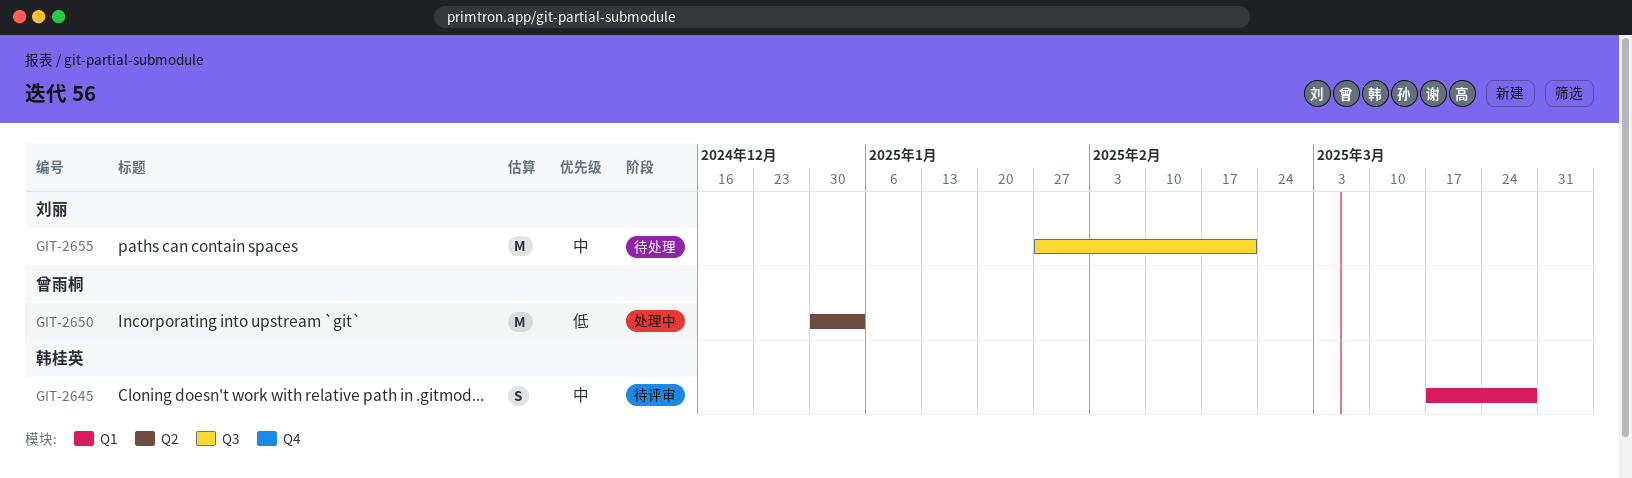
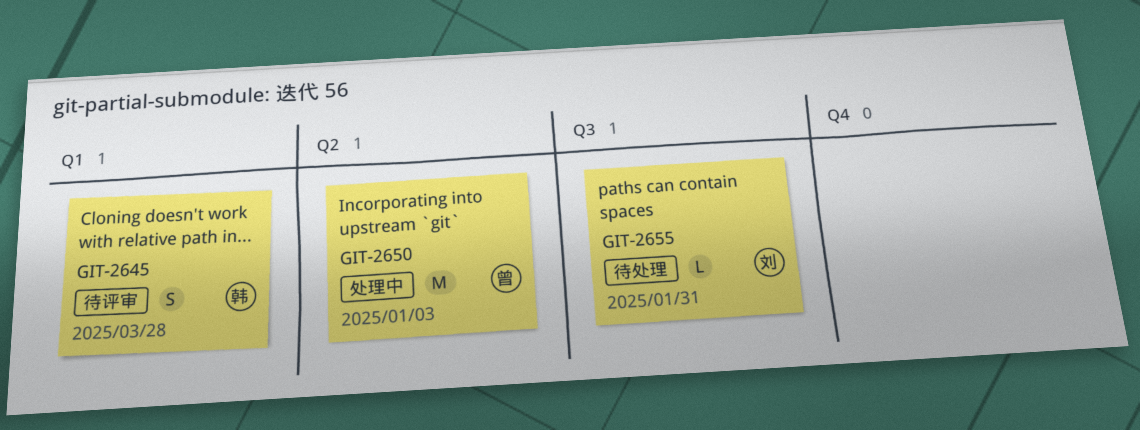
GIT-2655, estimate: M -> L
GIT-2655, due: Feb 21 -> Jan 31

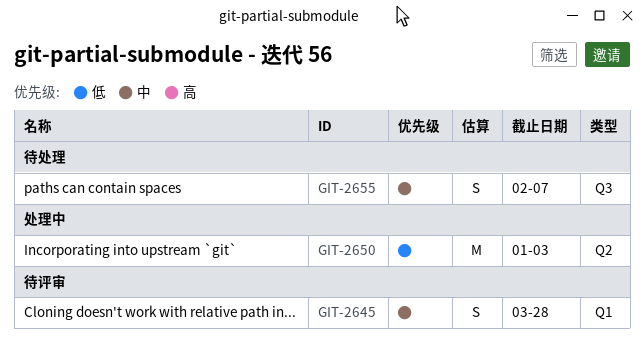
GIT-2655, estimate: L -> S
GIT-2655, due: Jan 31 -> Feb 7

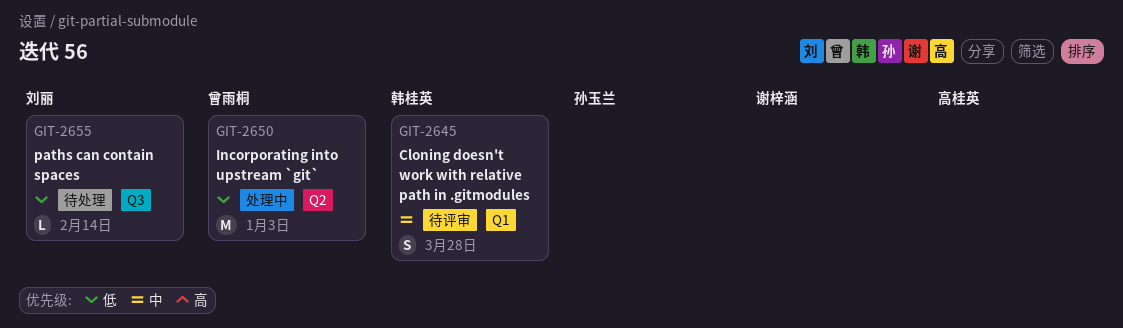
GIT-2655, priority: 中 -> 低
GIT-2655, estimate: S -> L
GIT-2655, due: Feb 7 -> Feb 14

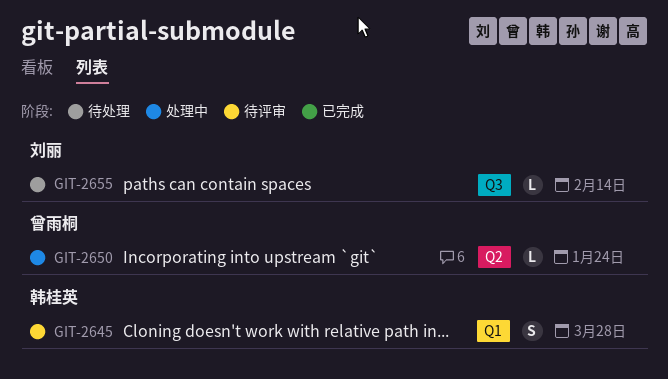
GIT-2650, estimate: M -> L
GIT-2650, due: Jan 3 -> Jan 24

